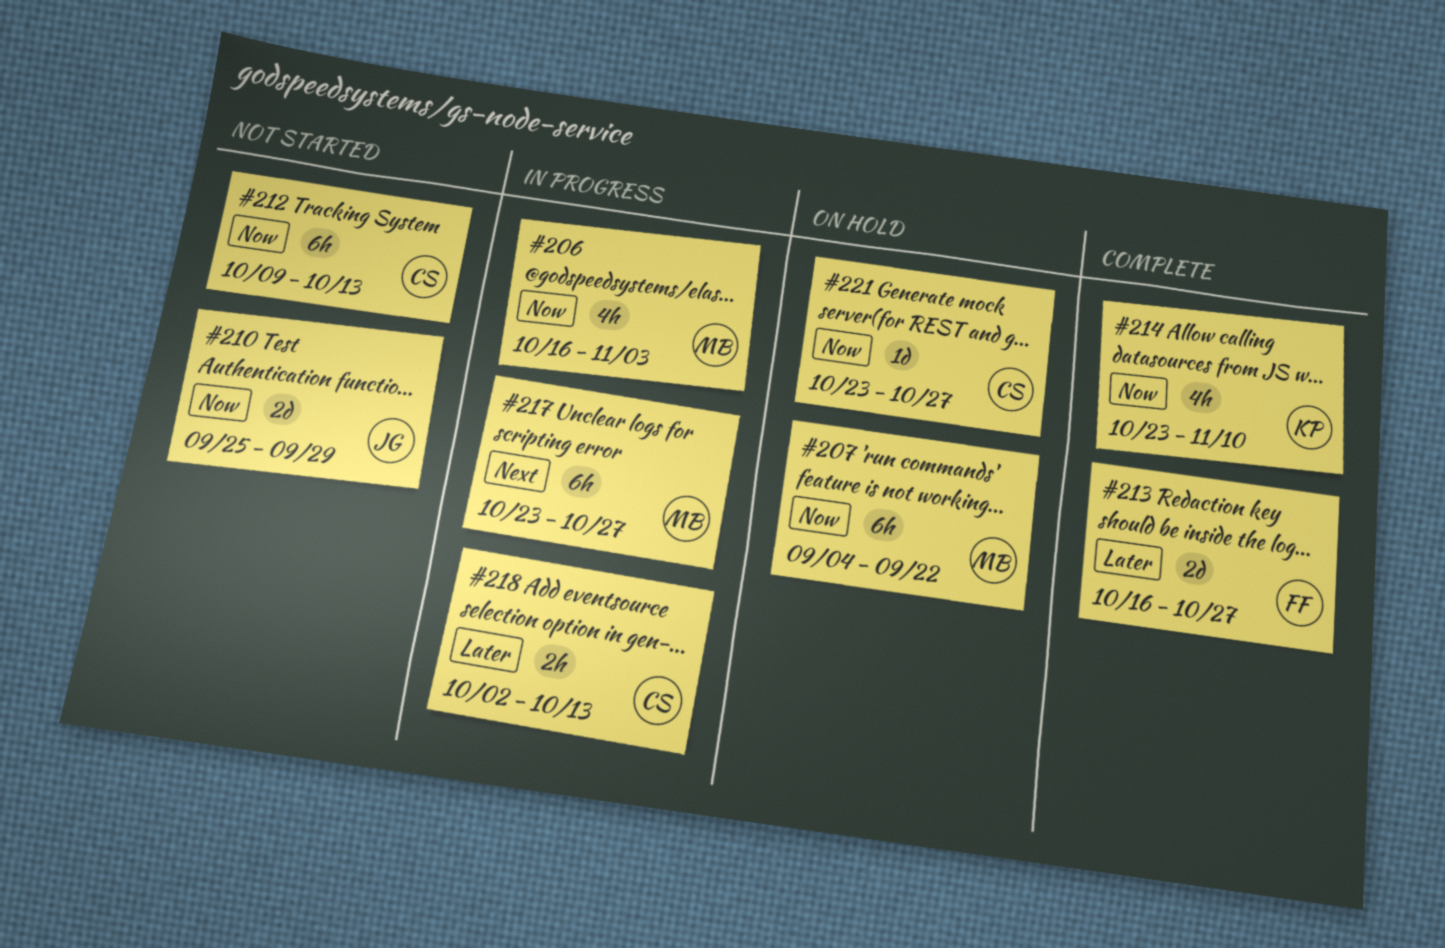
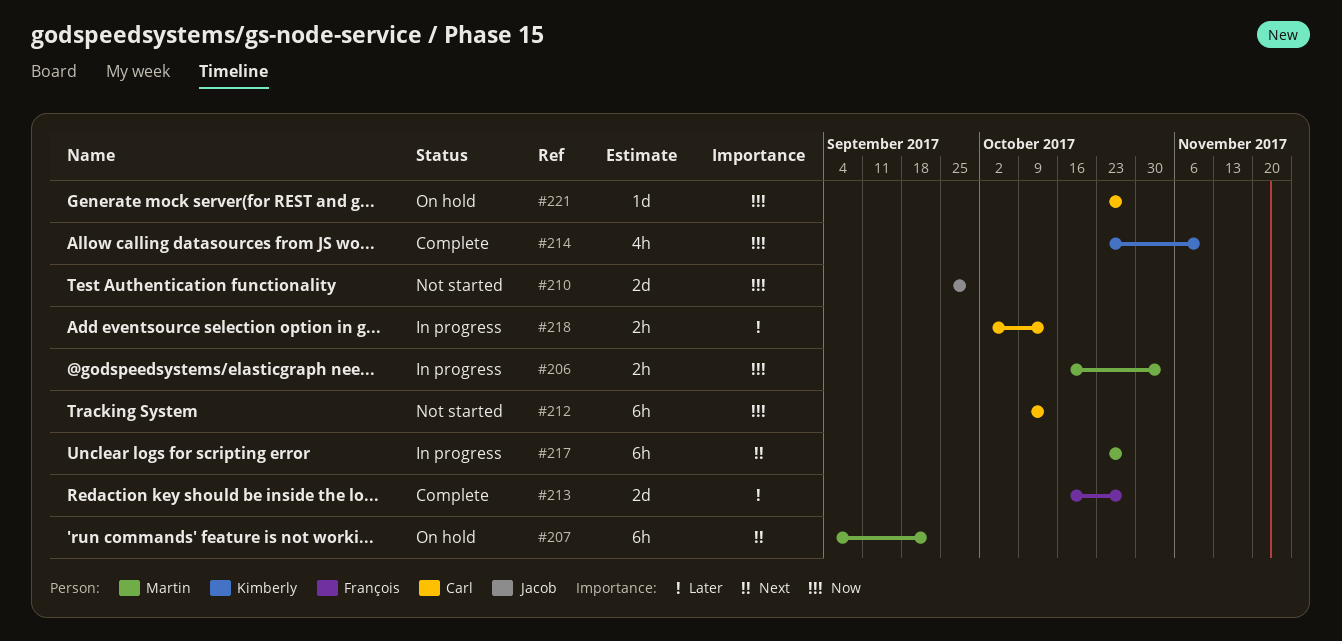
#206, estimate: 4h -> 2h
#207, priority: Now -> Next

